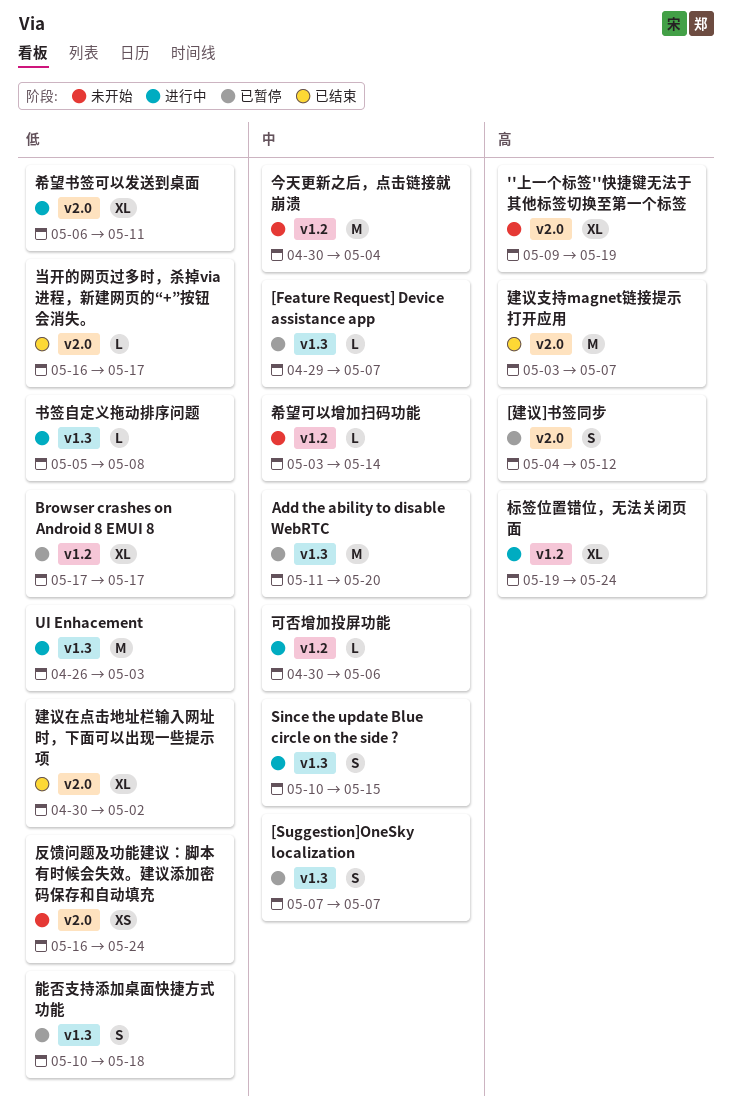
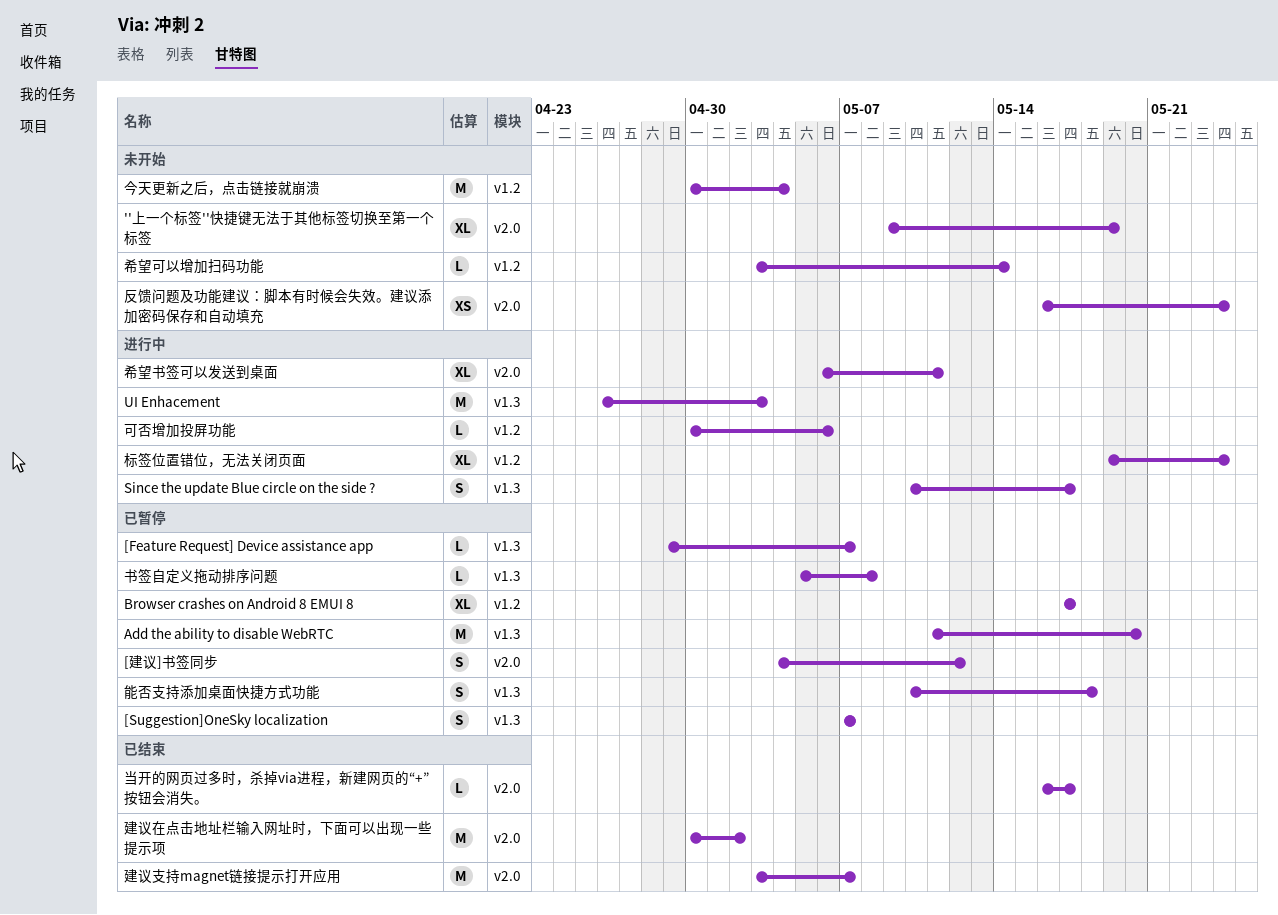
Since the update Blue circle on the side ?, due: May 15 -> May 17
书签自定义拖动排序问题, status: 进行中 -> 已暂停
建议在点击地址栏输入网址时，下面可以出现一些提示项, estimate: XL -> M

